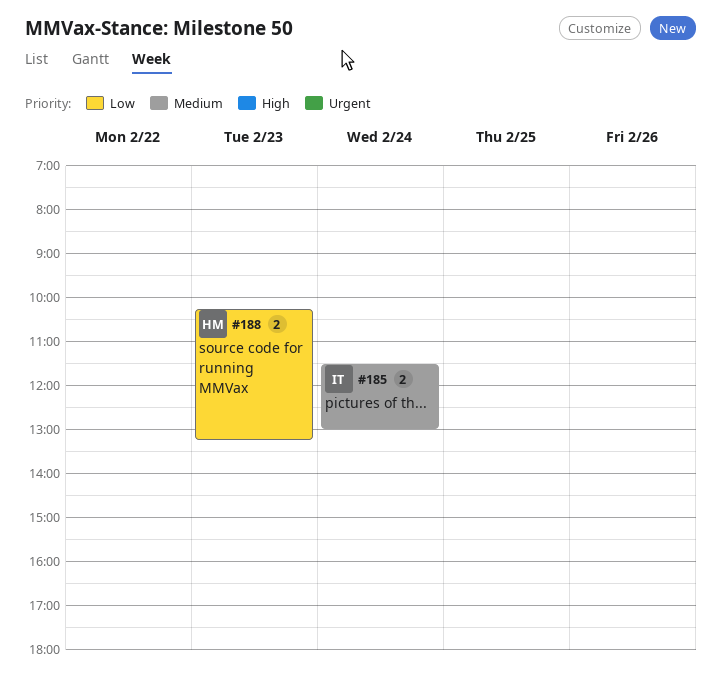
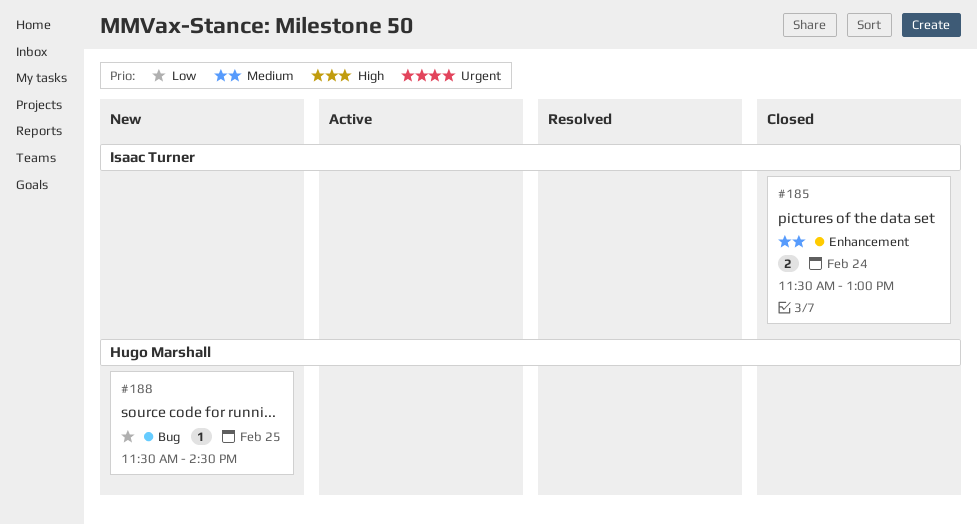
#188, estimate: 2 -> 1
#188, day: Feb 23 -> Feb 25
#188, begins: 10:15 -> 11:30
#188, ends: 13:15 -> 14:30

